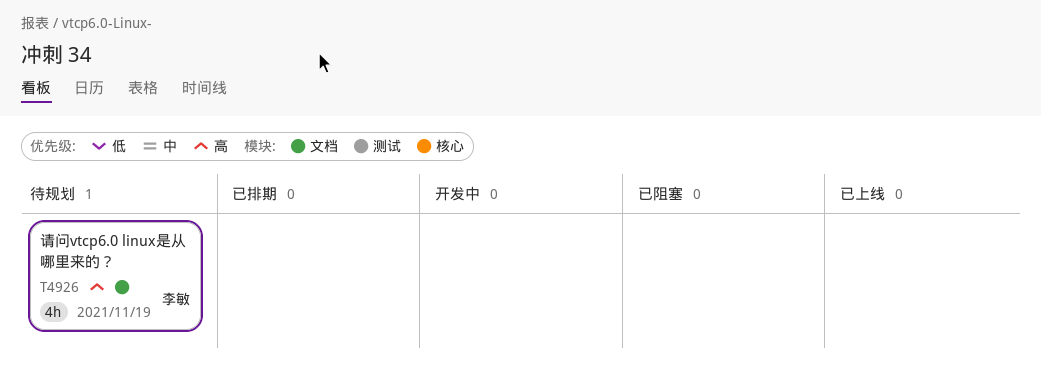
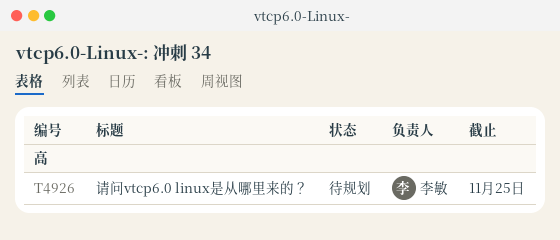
T4926, due: Nov 19 -> Nov 25

